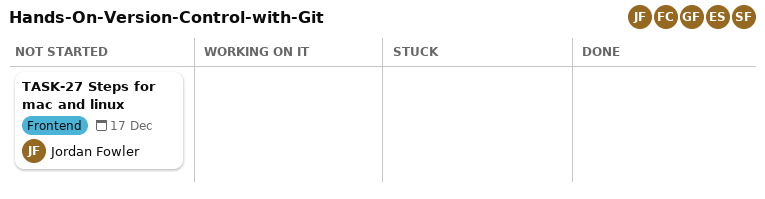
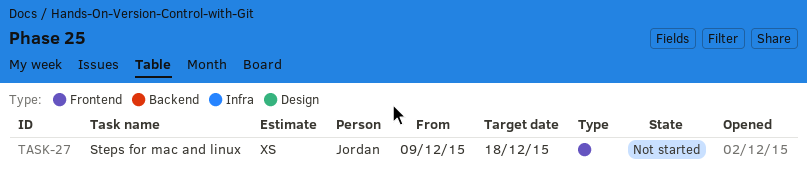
TASK-27, due: Dec 17 -> Dec 18

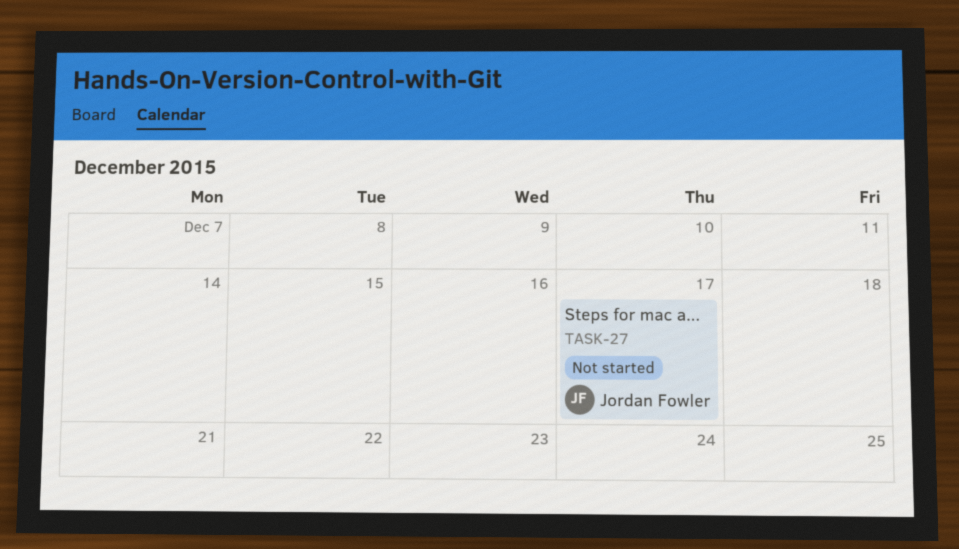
TASK-27, due: Dec 18 -> Dec 17

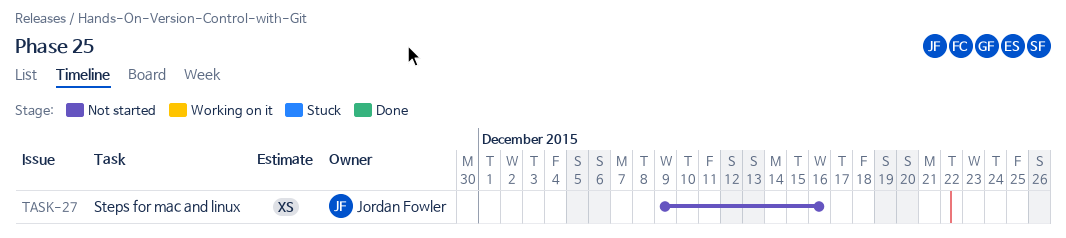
TASK-27, due: Dec 17 -> Dec 16

